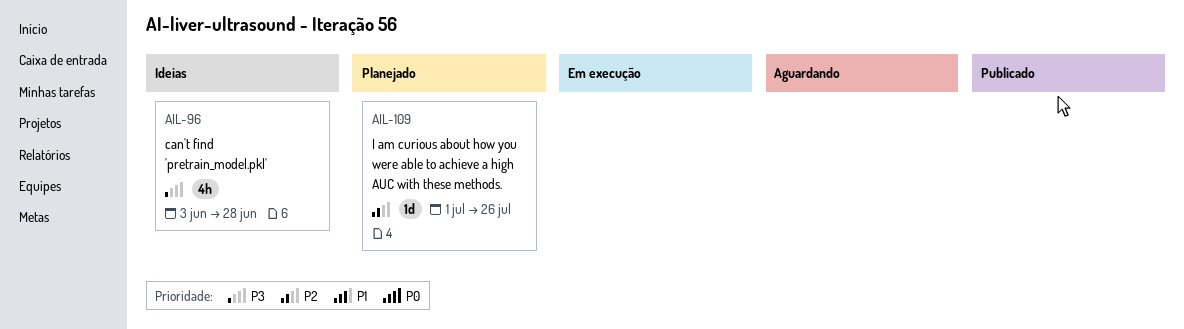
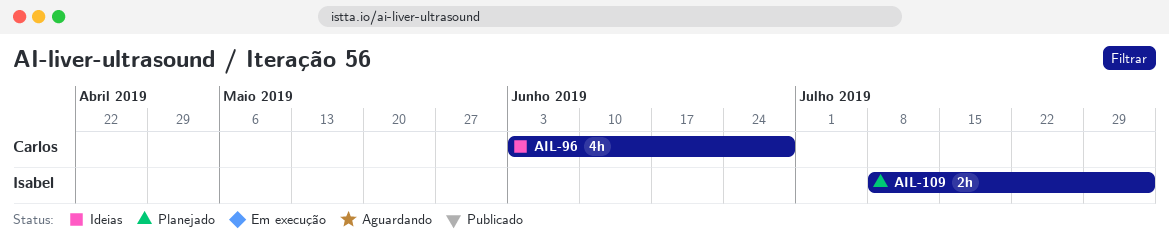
AIL-109, estimate: 1d -> 2h
AIL-109, start: Jul 1 -> Jul 8
AIL-109, due: Jul 26 -> Aug 2

